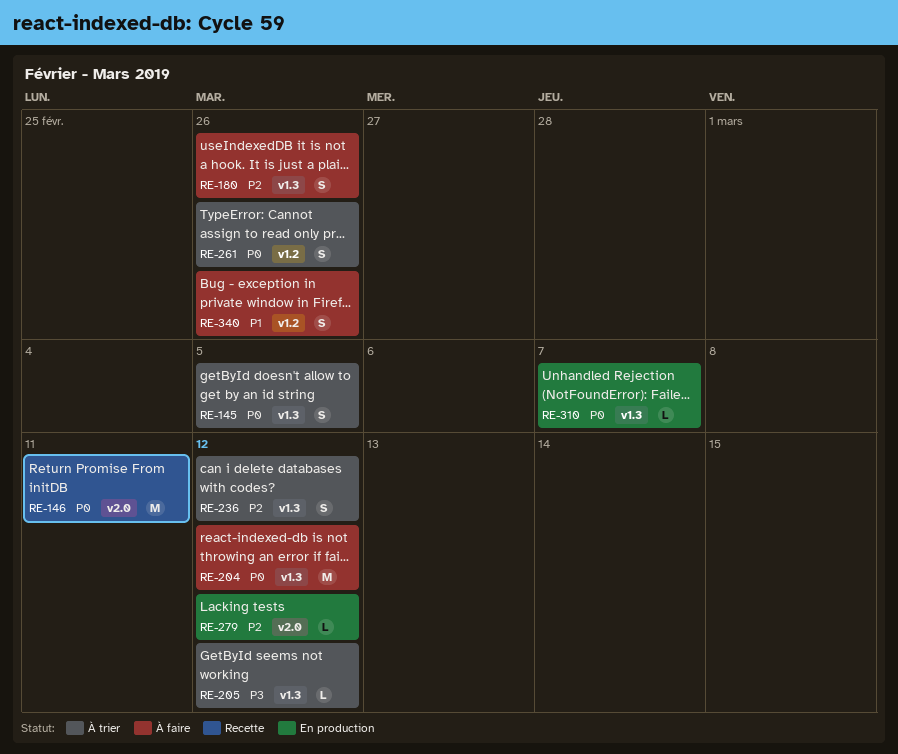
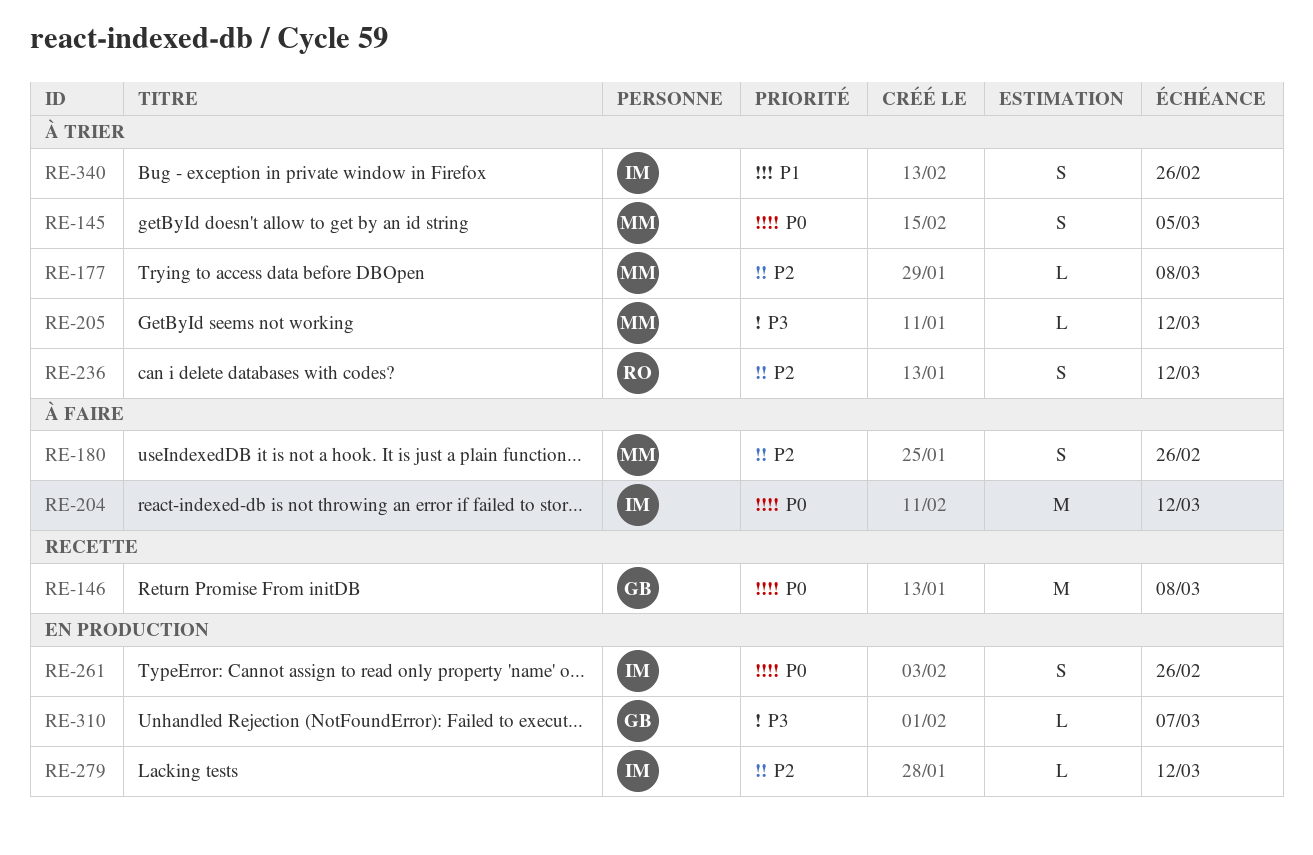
RE-146, due: Mar 11 -> Mar 8
RE-177: none -> present
RE-261, status: À trier -> En production
RE-310, priority: P0 -> P3
RE-340, status: À faire -> À trier

